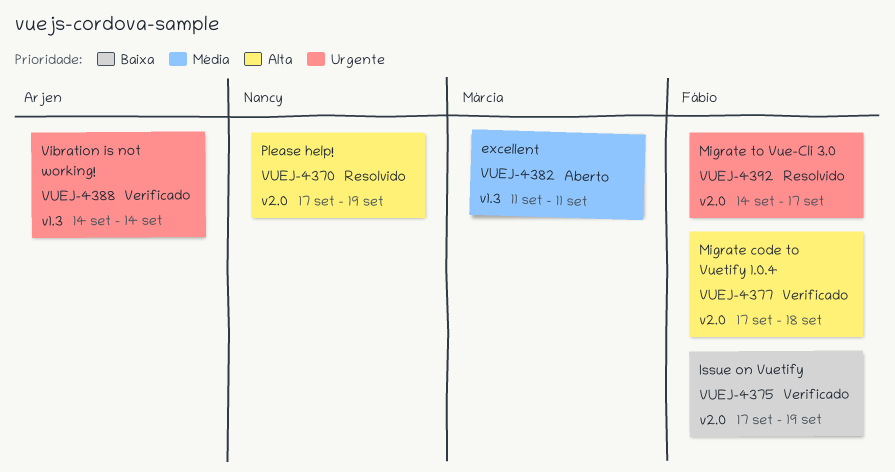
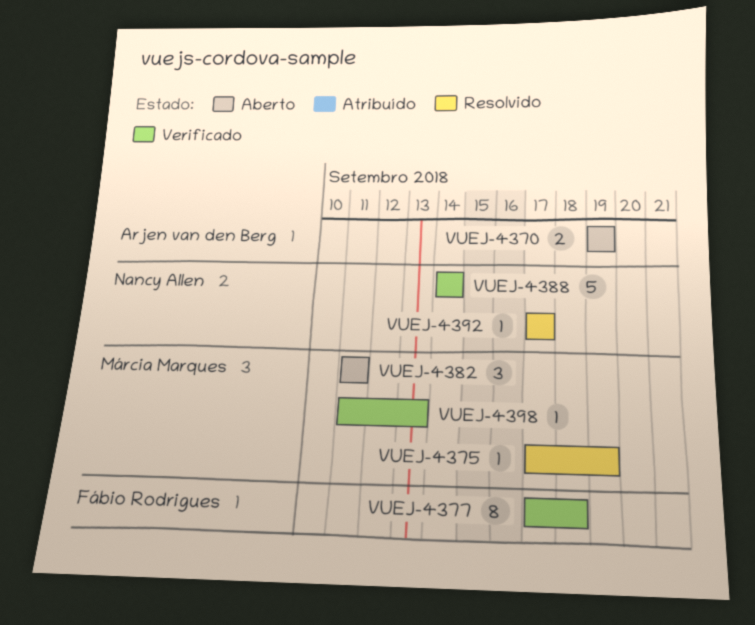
VUEJ-4370, status: Resolvido -> Aberto
VUEJ-4370, owner: Nancy Allen -> Arjen van den Berg
VUEJ-4370, start: Sep 17 -> Sep 19
VUEJ-4375, status: Verificado -> Resolvido
VUEJ-4375, owner: Fábio Rodrigues -> Márcia Marques
VUEJ-4388, owner: Arjen van den Berg -> Nancy Allen
VUEJ-4392, owner: Fábio Rodrigues -> Nancy Allen
VUEJ-4392, start: Sep 14 -> Sep 17
VUEJ-4398: none -> present

